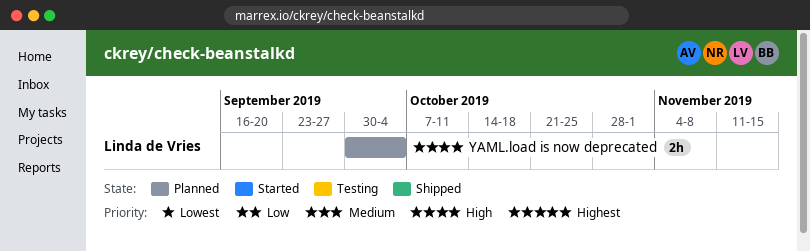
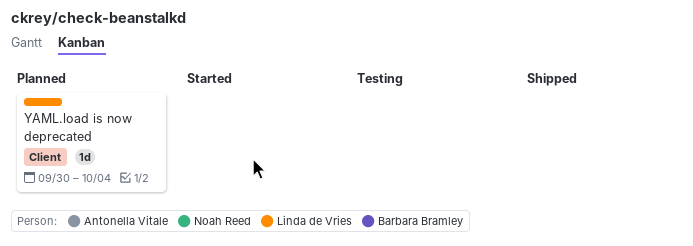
YAML.load is now deprecated, estimate: 2h -> 1d

